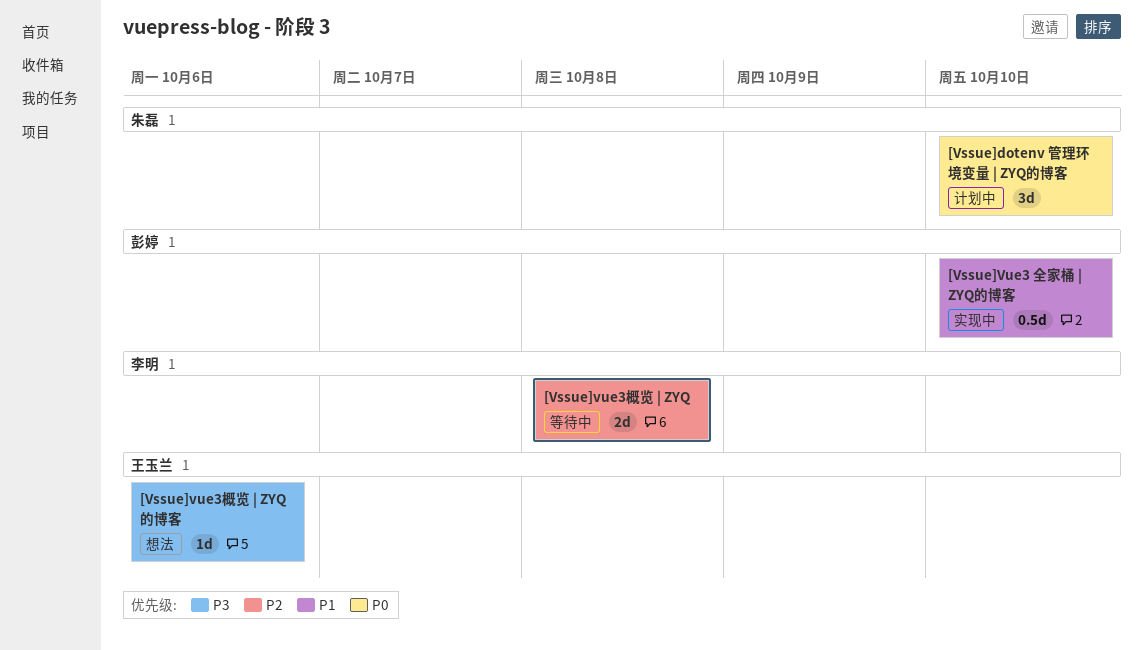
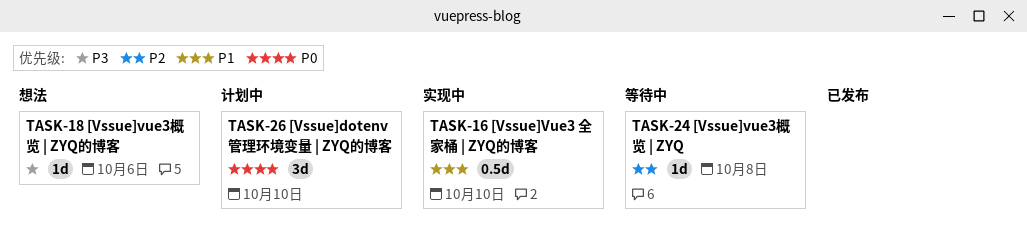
[Vssue]vue3概览 | ZYQ, estimate: 2d -> 1d

